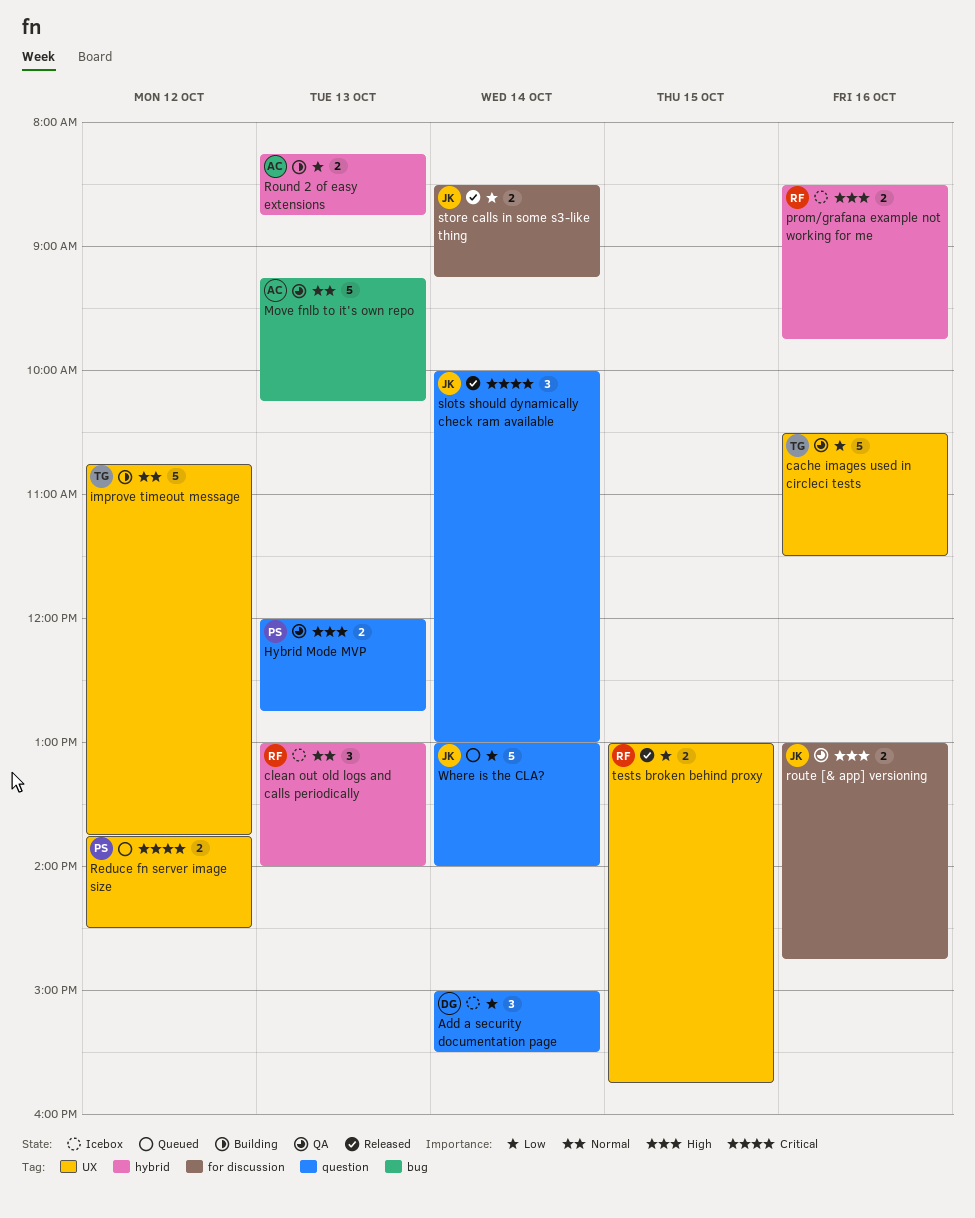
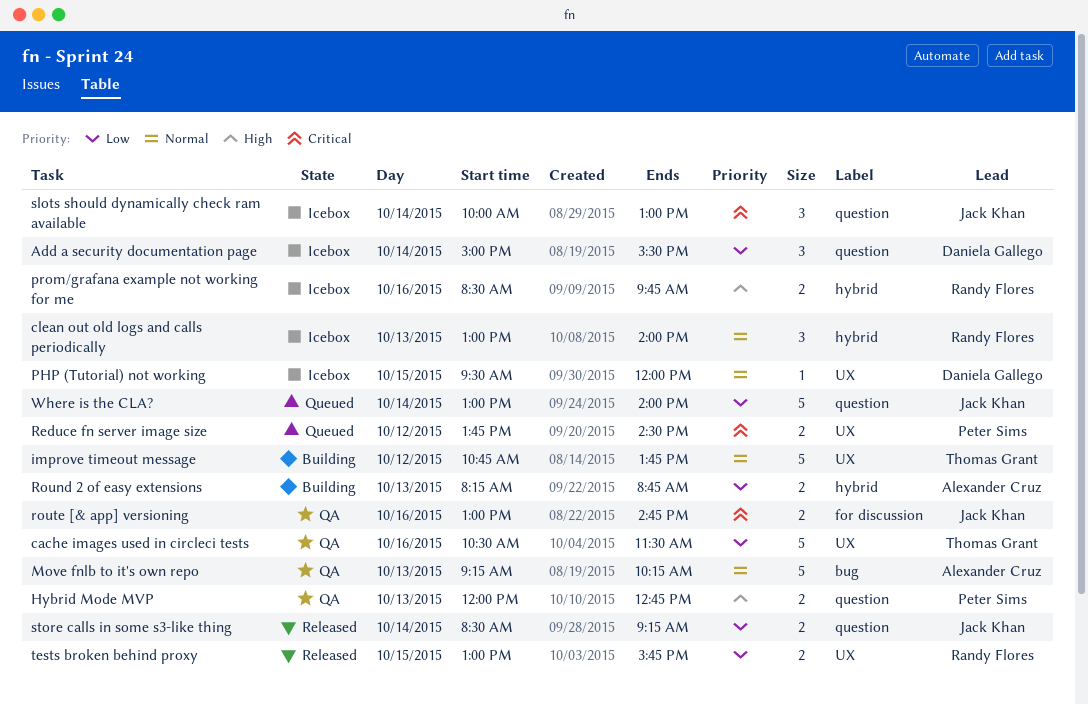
PHP (Tutorial) not working: none -> present
route [& app] versioning, priority: High -> Critical
slots should dynamically check ram available, status: Released -> Icebox
store calls in some s3-like thing, label: for discussion -> question

